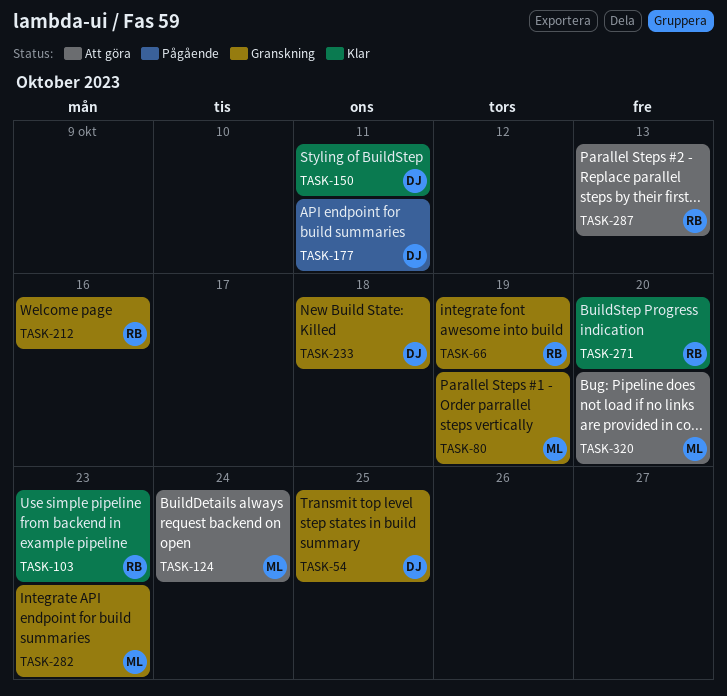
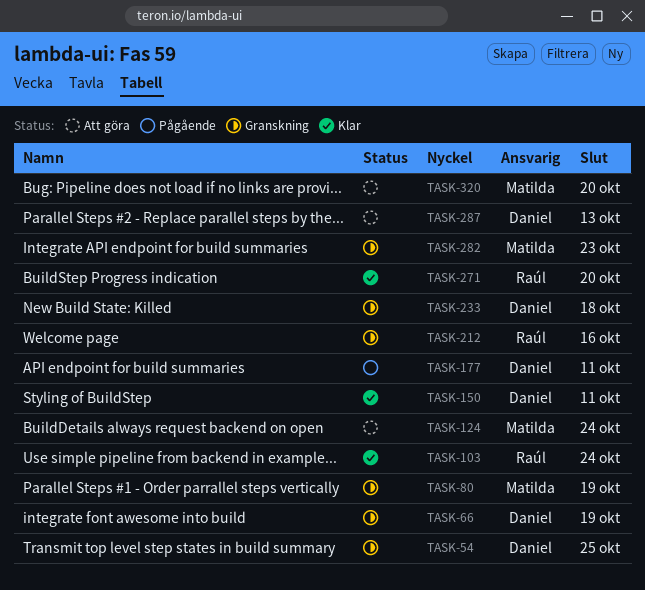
TASK-66, owner: Raúl -> Daniel
TASK-103, due: Oct 23 -> Oct 24
TASK-287, owner: Raúl -> Daniel

